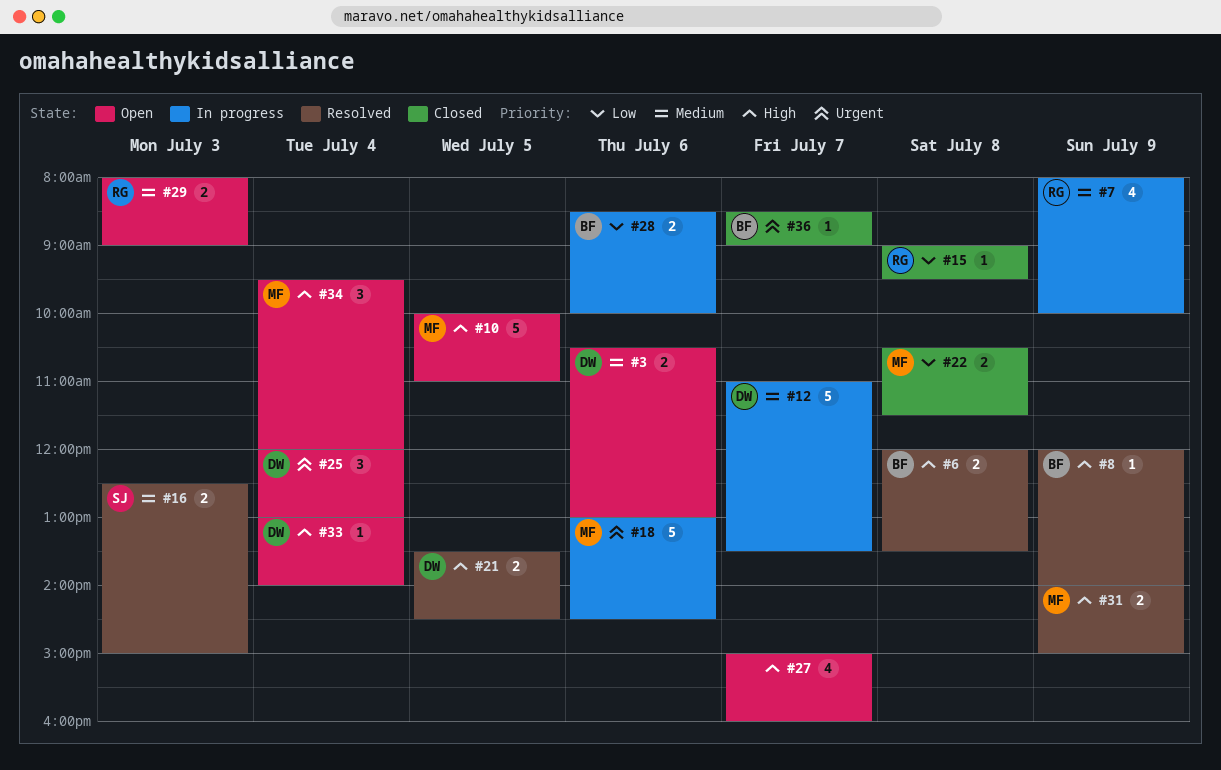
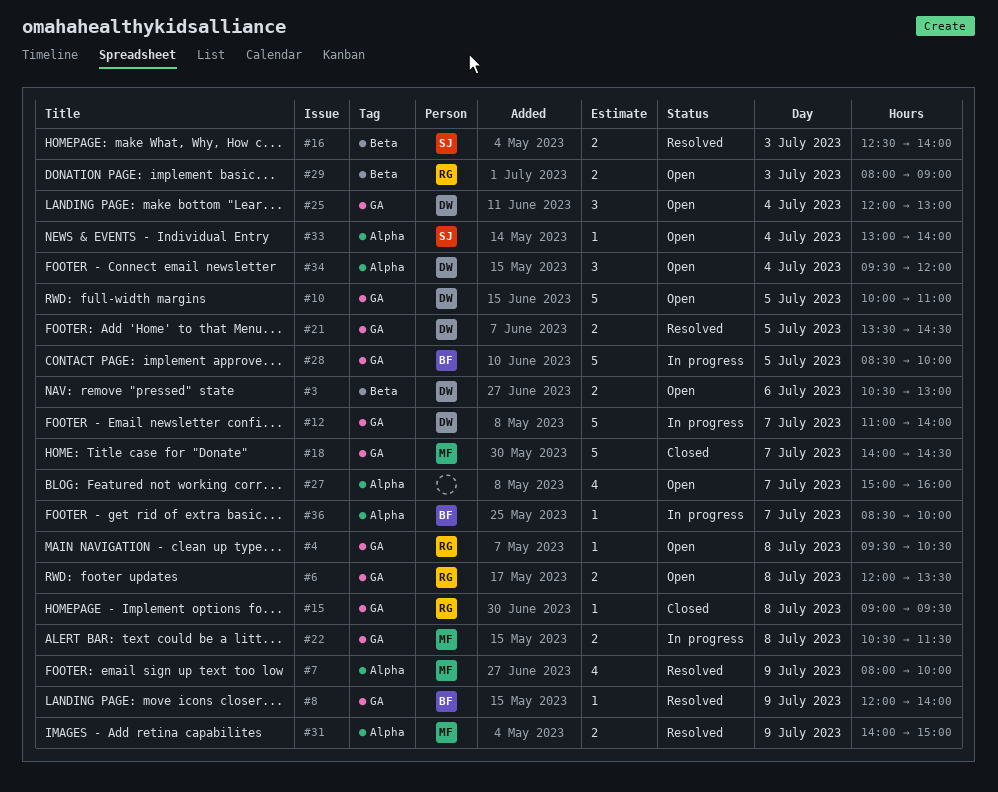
#4: none -> present
#6, status: Resolved -> Open
#6, owner: BF -> RG
#7, status: In progress -> Resolved
#7, owner: RG -> MF
#10, owner: MF -> DW
#12, ends: 13:30 -> 14:00
#16, ends: 15:00 -> 14:00
#18, status: In progress -> Closed
#18, day: Jul 6 -> Jul 7
#18, begins: 13:00 -> 14:00
#22, status: Closed -> In progress
#28, estimate: 2 -> 5
#28, day: Jul 6 -> Jul 5
#33, owner: DW -> SJ
#34, owner: MF -> DW
#36, status: Closed -> In progress
#36, ends: 09:00 -> 10:00

